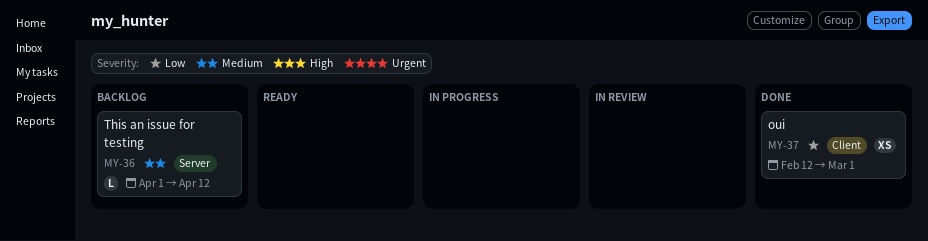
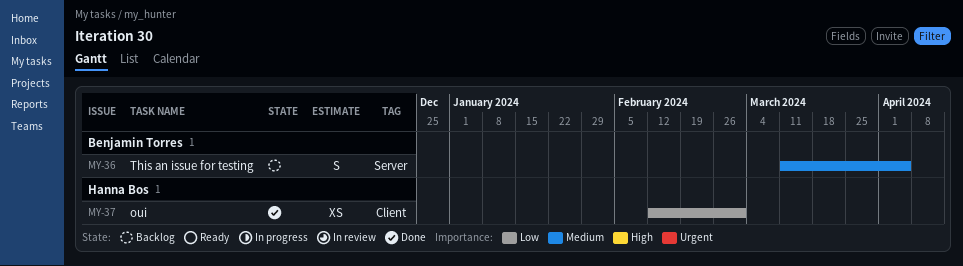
MY-36, estimate: L -> S
MY-36, start: Apr 1 -> Mar 11
MY-36, due: Apr 12 -> Apr 5

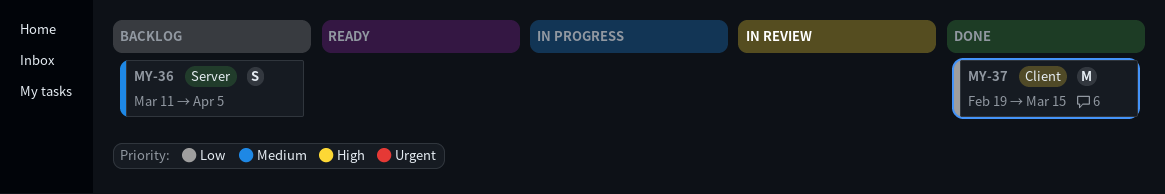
MY-37, estimate: XS -> M
MY-37, start: Feb 12 -> Feb 19
MY-37, due: Mar 1 -> Mar 15

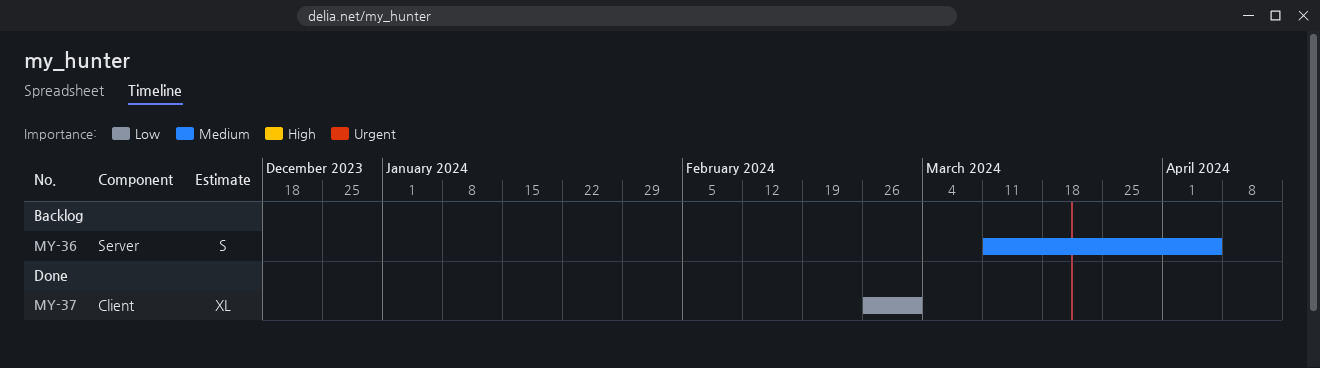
MY-37, estimate: M -> XL
MY-37, start: Feb 19 -> Feb 26
MY-37, due: Mar 15 -> Mar 1

